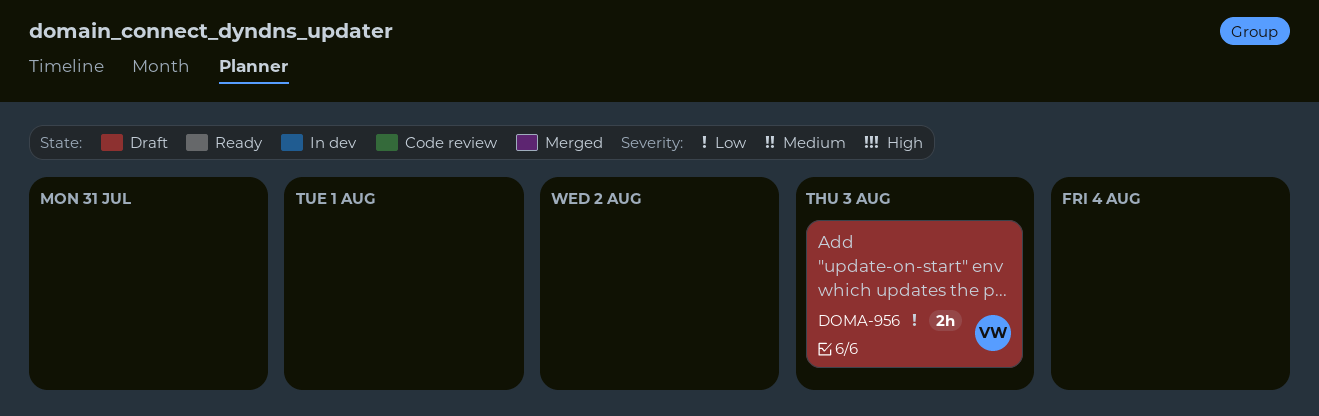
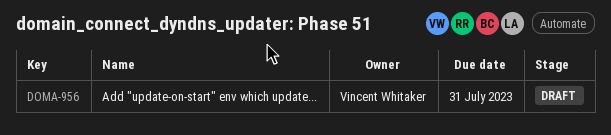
DOMA-956, due: Aug 3 -> Jul 31

